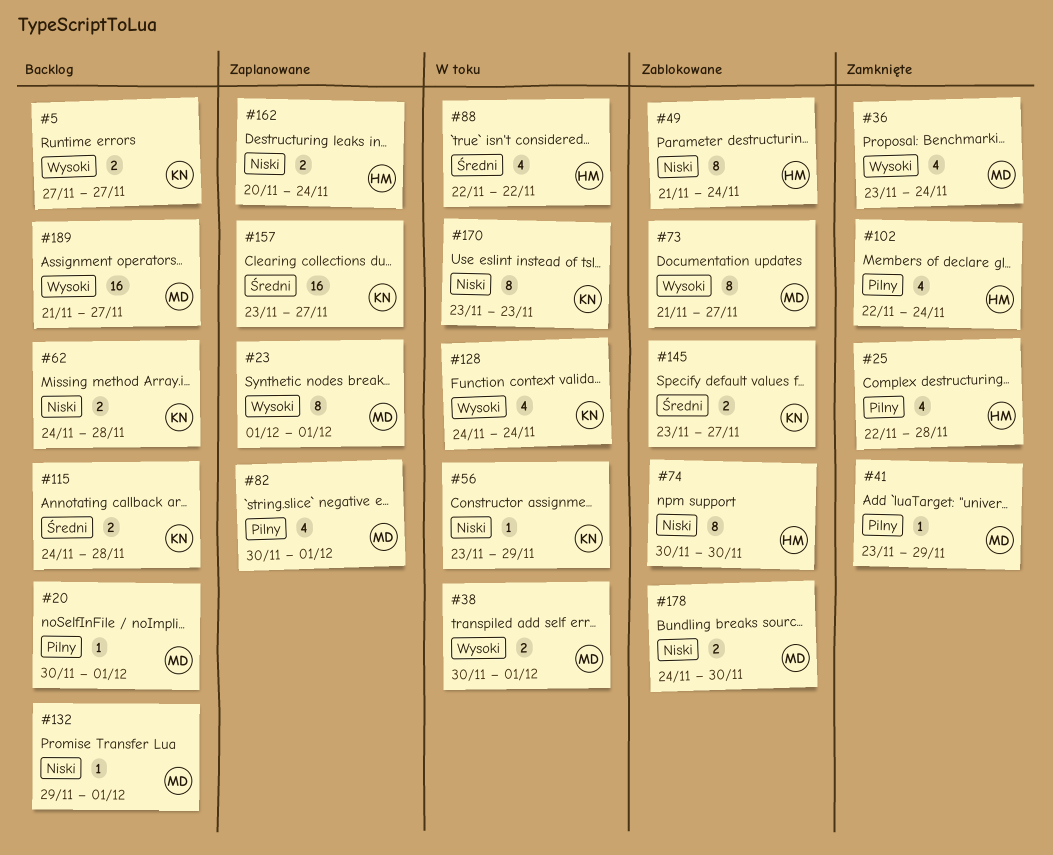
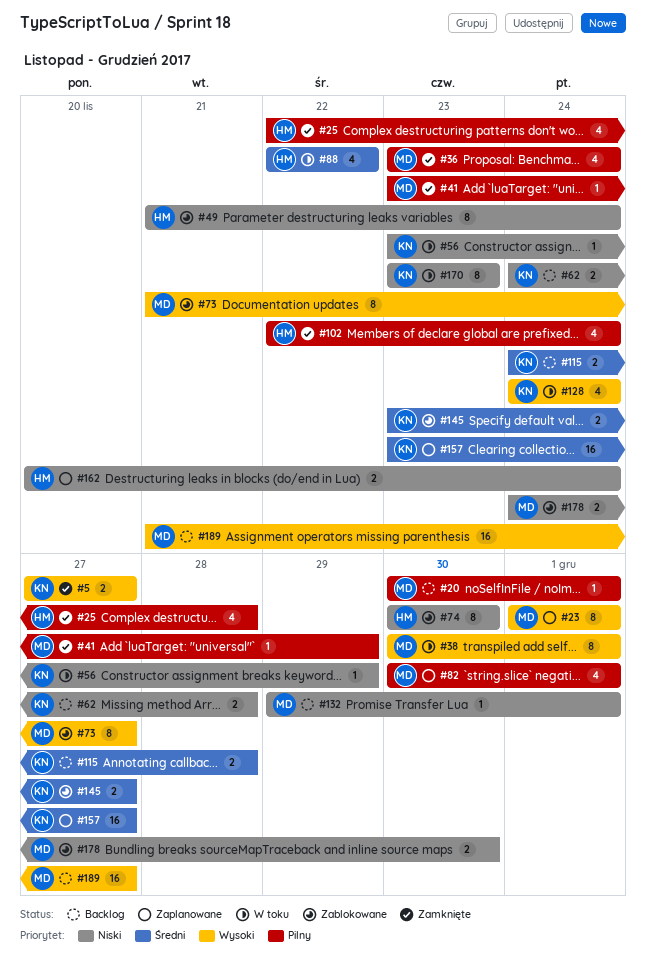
#5, status: Backlog -> Zamknięte
#36, priority: Wysoki -> Pilny
#38, estimate: 2 -> 8

